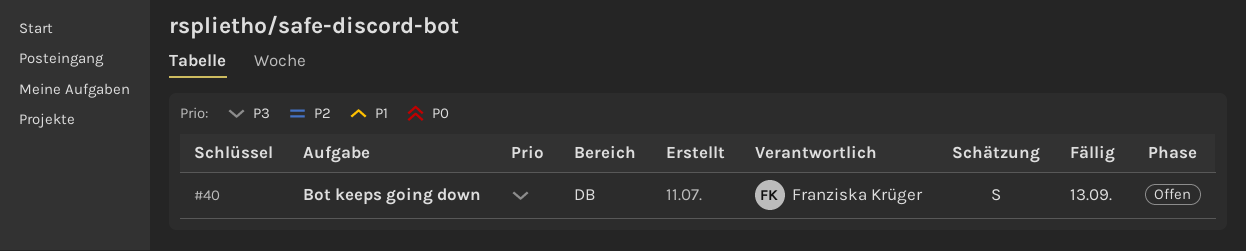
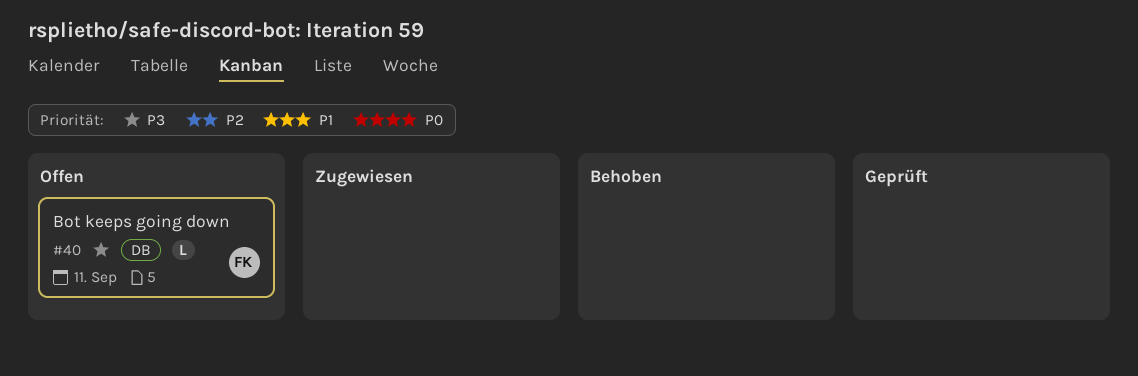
#40, estimate: S -> L
#40, due: Sep 13 -> Sep 11

